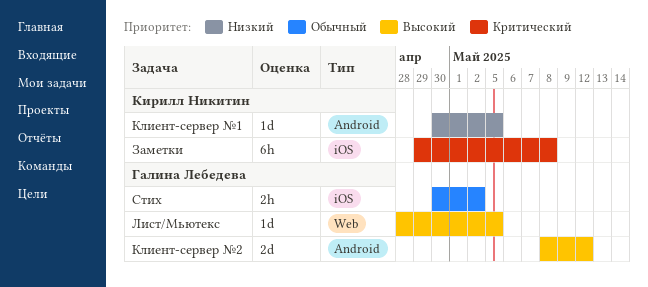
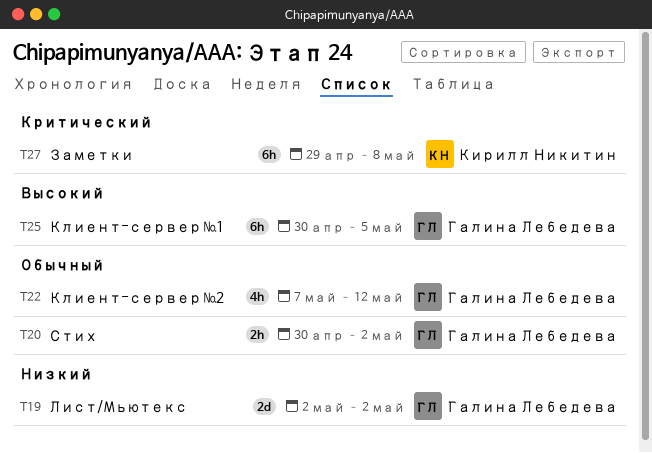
Клиент-сервер №1, owner: Кирилл Никитин -> Галина Лебедева
Клиент-сервер №1, priority: Низкий -> Высокий
Клиент-сервер №1, estimate: 1d -> 6h
Клиент-сервер №2, priority: Высокий -> Обычный
Клиент-сервер №2, estimate: 2d -> 4h
Клиент-сервер №2, start: May 8 -> May 7
Лист/Мьютекс, priority: Высокий -> Низкий
Лист/Мьютекс, estimate: 1d -> 2d
Лист/Мьютекс, start: Apr 28 -> May 2
Лист/Мьютекс, due: May 5 -> May 2

